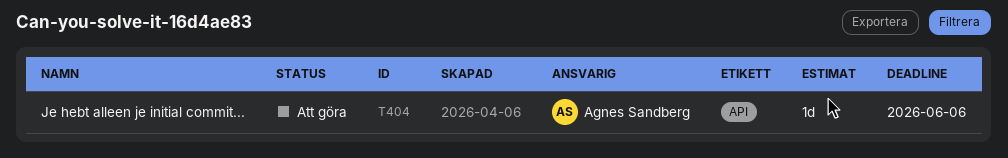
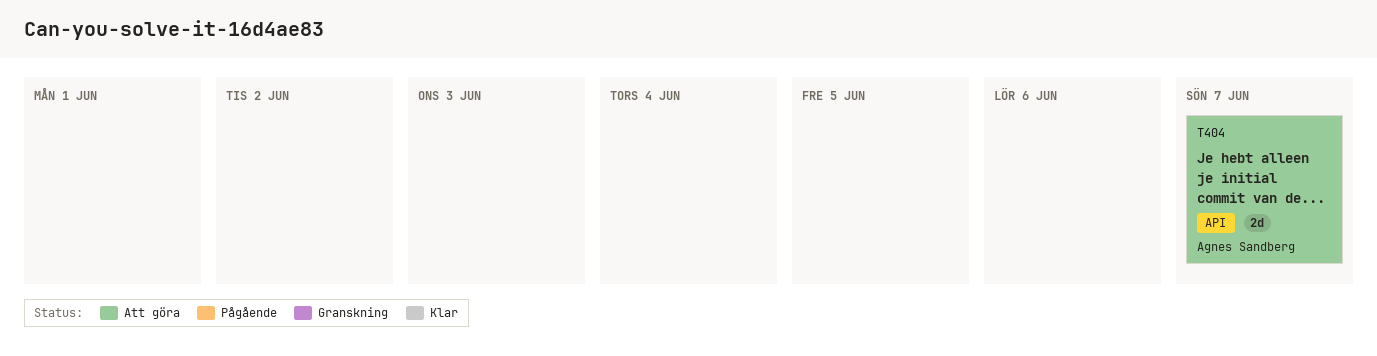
T404, estimate: 1d -> 2d
T404, due: Jun 6 -> Jun 7

